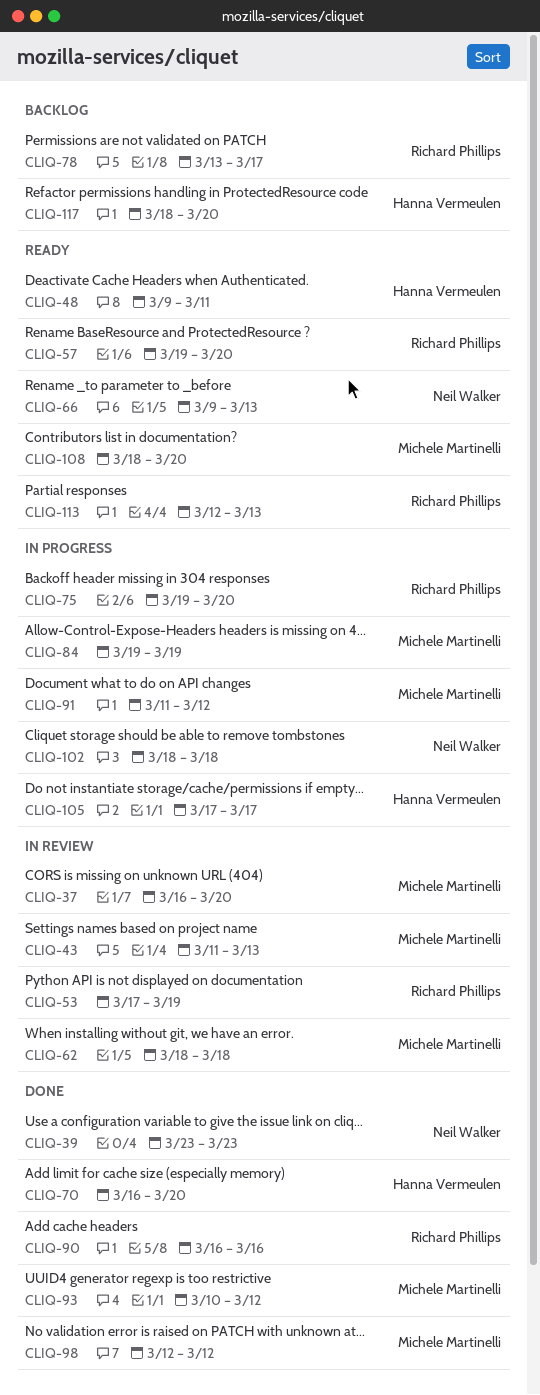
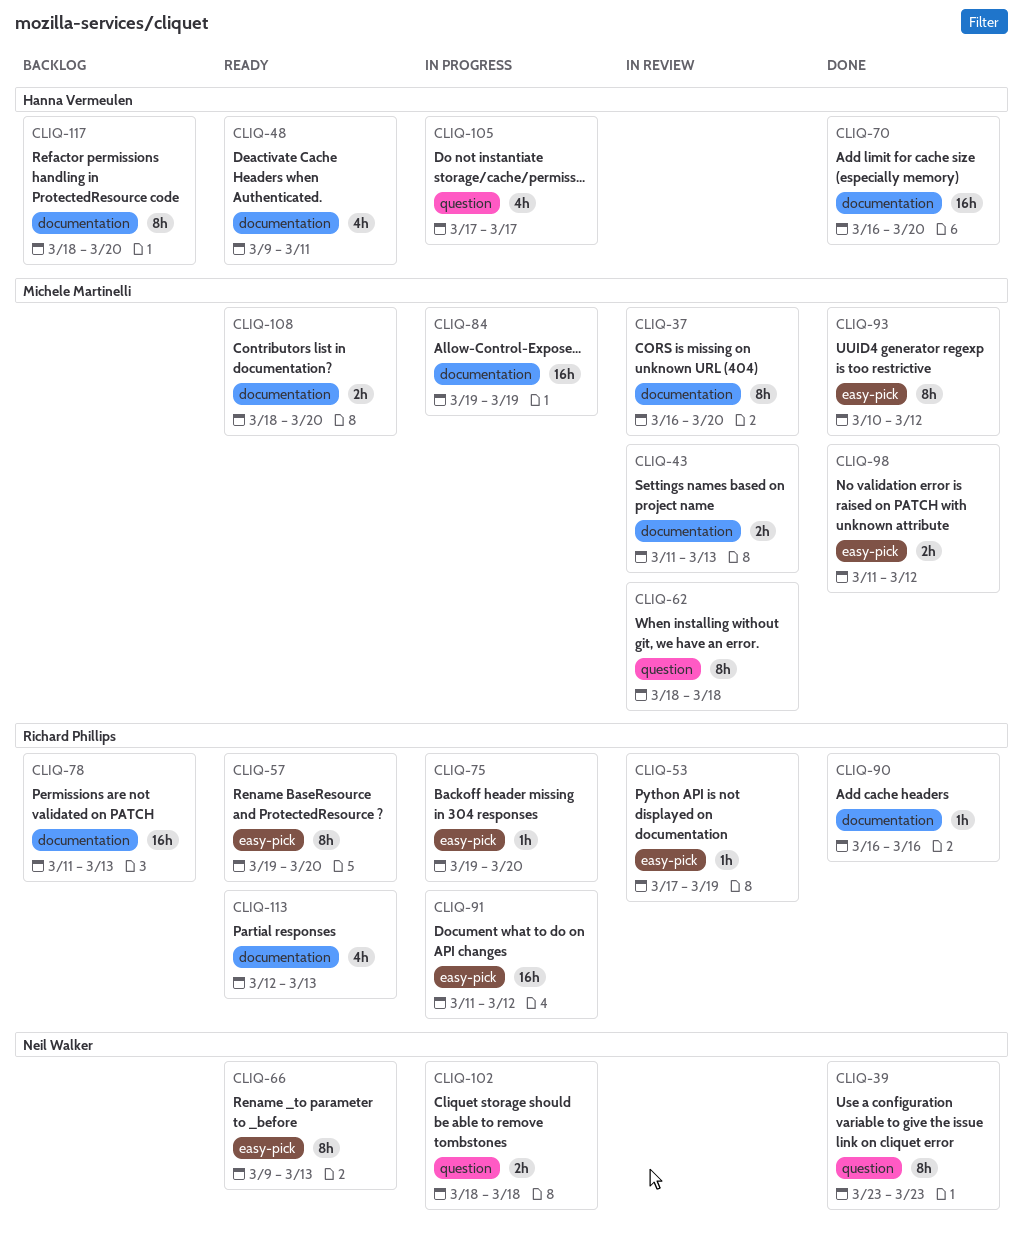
CLIQ-78, start: Mar 13 -> Mar 11
CLIQ-78, due: Mar 17 -> Mar 13
CLIQ-91, owner: Michele Martinelli -> Richard Phillips
CLIQ-98, start: Mar 12 -> Mar 11

